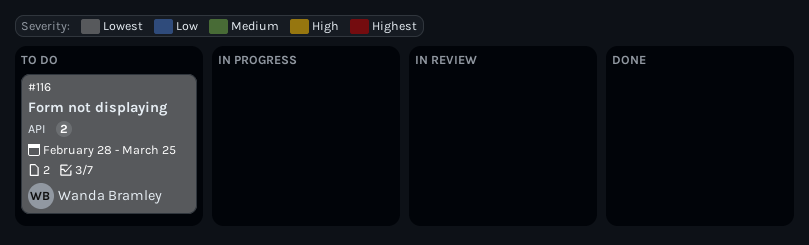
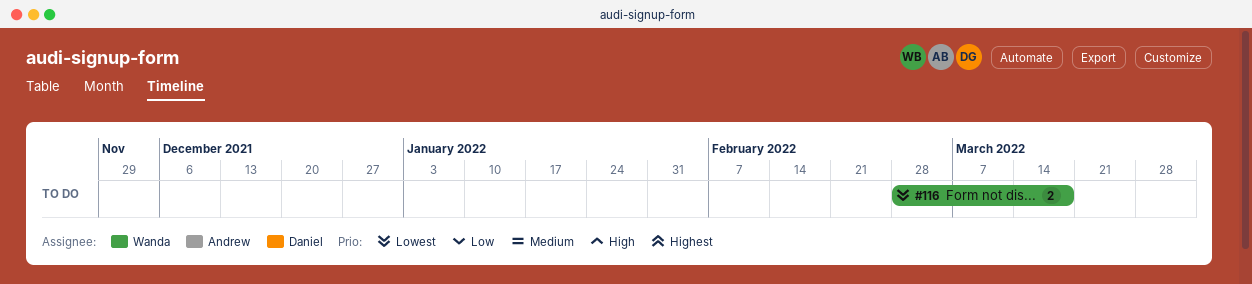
#116, due: Mar 25 -> Mar 18

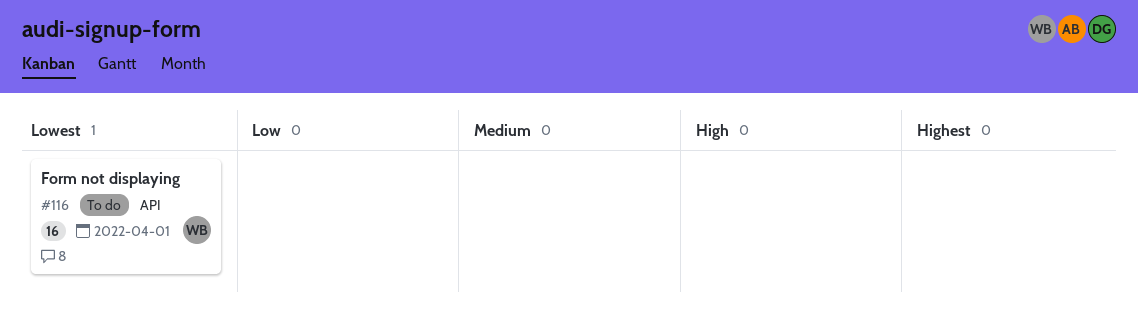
#116, estimate: 2 -> 16
#116, due: Mar 18 -> Apr 1

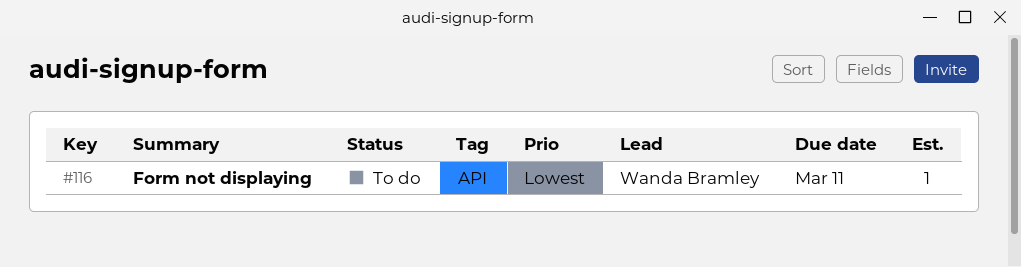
#116, estimate: 16 -> 1
#116, due: Apr 1 -> Mar 11

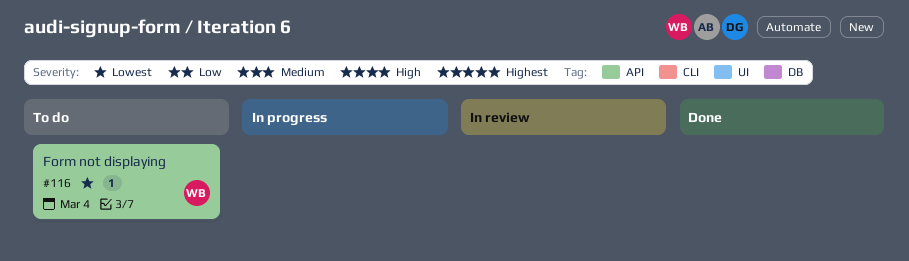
#116, due: Mar 11 -> Mar 4

